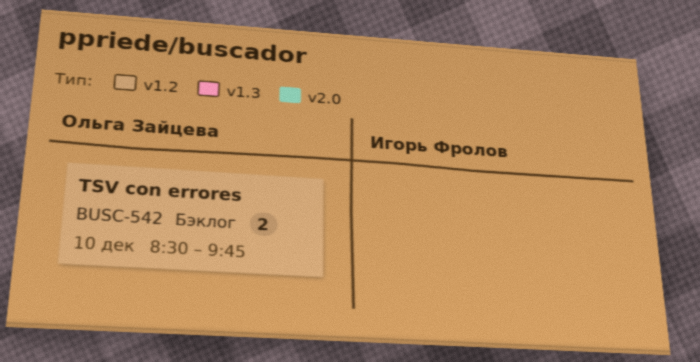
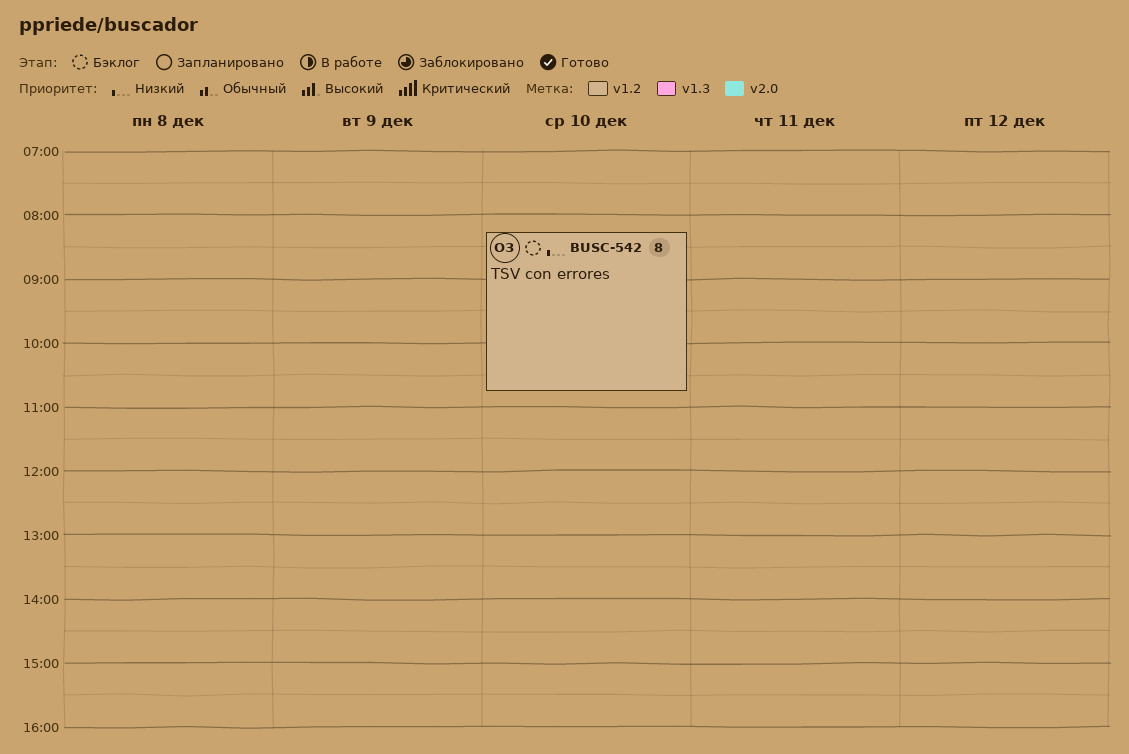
BUSC-542, estimate: 2 -> 8
BUSC-542, begins: 08:30 -> 08:15
BUSC-542, ends: 09:45 -> 10:45

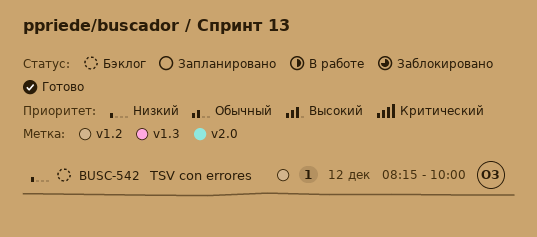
BUSC-542, estimate: 8 -> 1
BUSC-542, day: Dec 10 -> Dec 12
BUSC-542, ends: 10:45 -> 10:00

